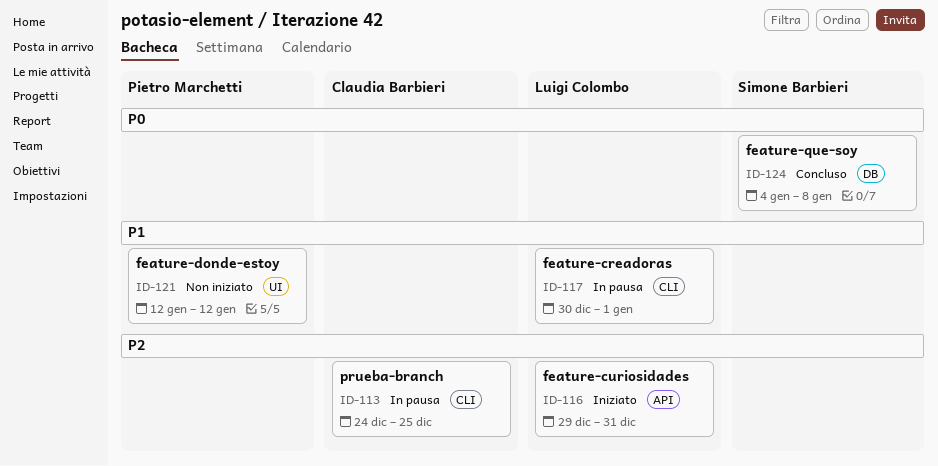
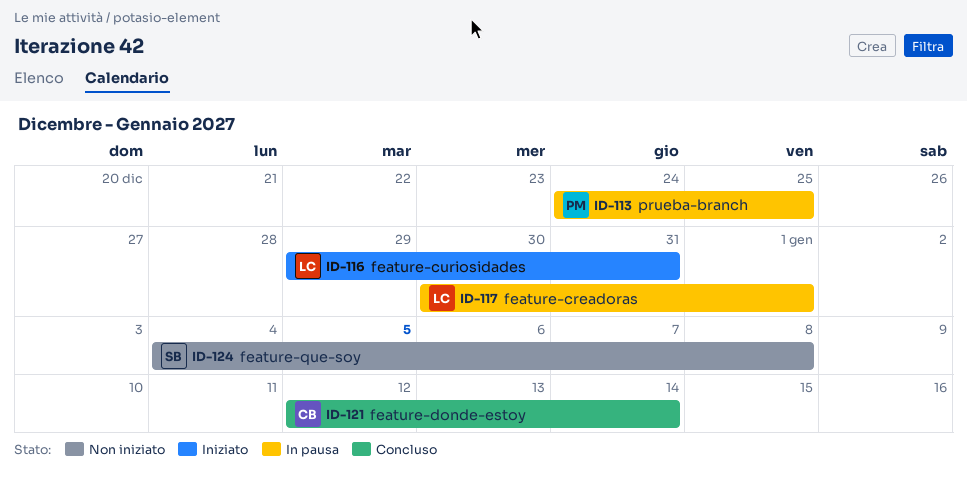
ID-113, owner: Claudia Barbieri -> Pietro Marchetti
ID-121, status: Non iniziato -> Concluso
ID-121, owner: Pietro Marchetti -> Claudia Barbieri
ID-121, due: Jan 12 -> Jan 14
ID-124, status: Concluso -> Non iniziato

